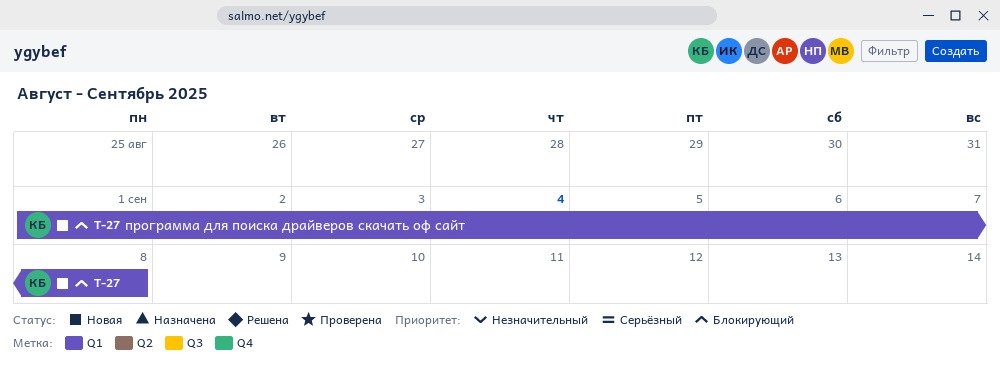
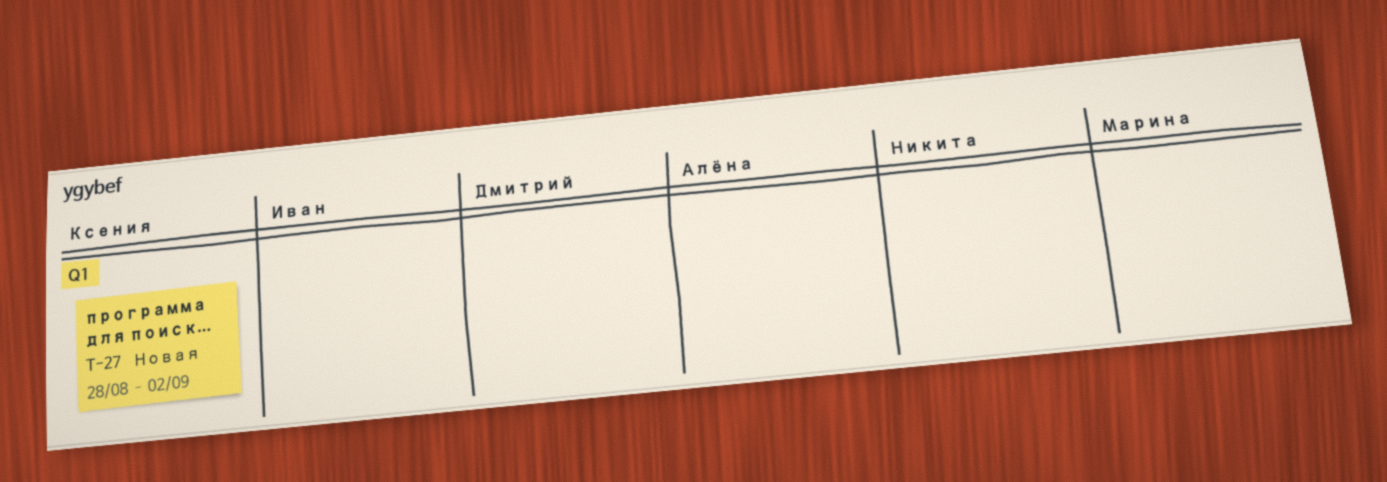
T-27, start: Sep 1 -> Aug 28
T-27, due: Sep 8 -> Sep 2

